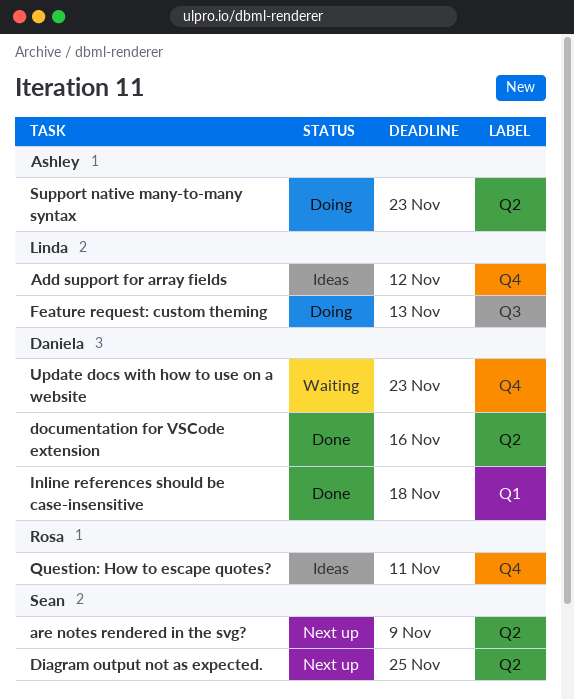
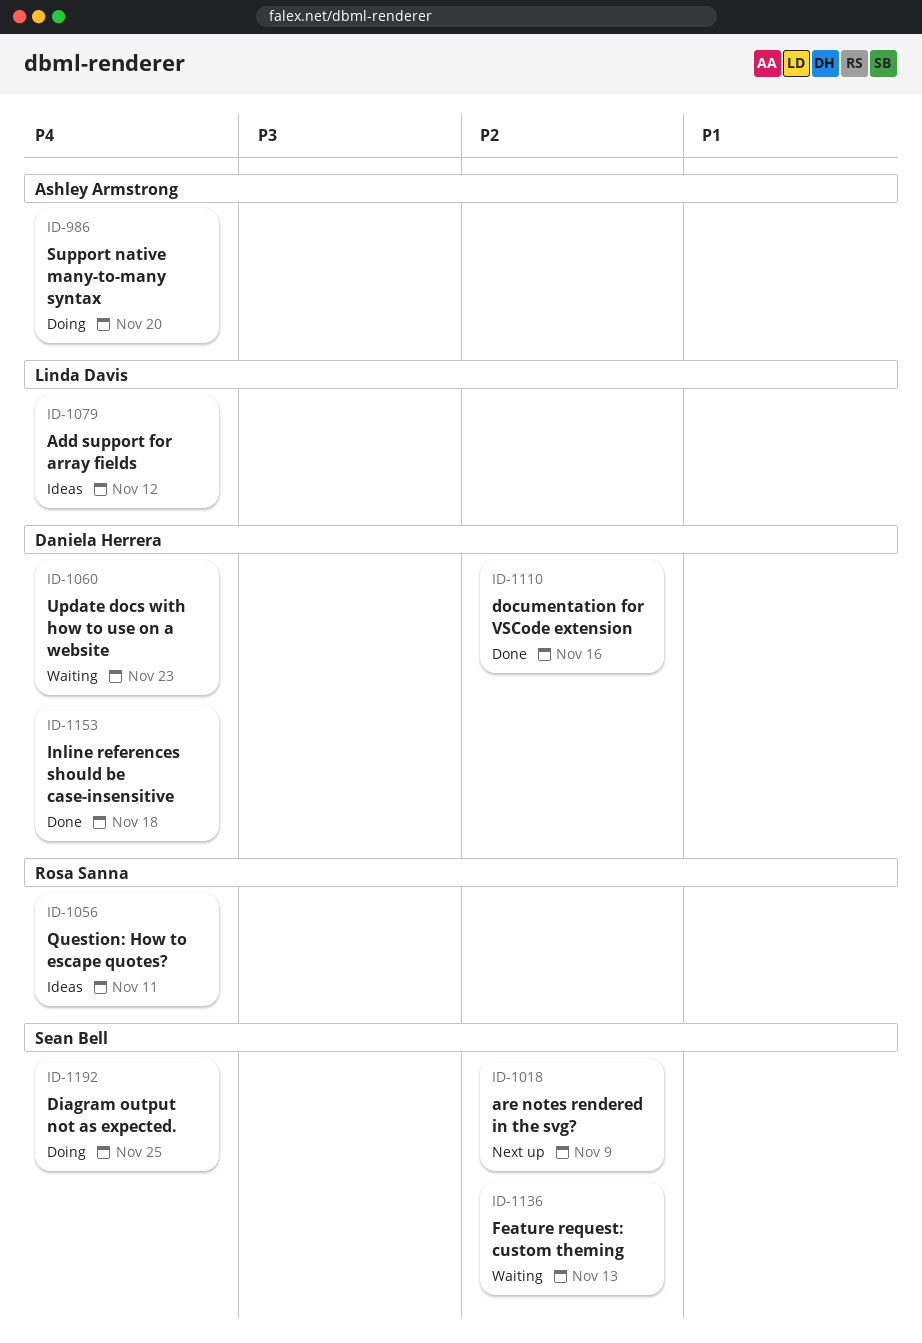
Diagram output not as expected., status: Next up -> Doing
Feature request: custom theming, status: Doing -> Waiting
Feature request: custom theming, owner: Linda Davis -> Sean Bell
Support native many-to-many syntax, due: Nov 23 -> Nov 20

